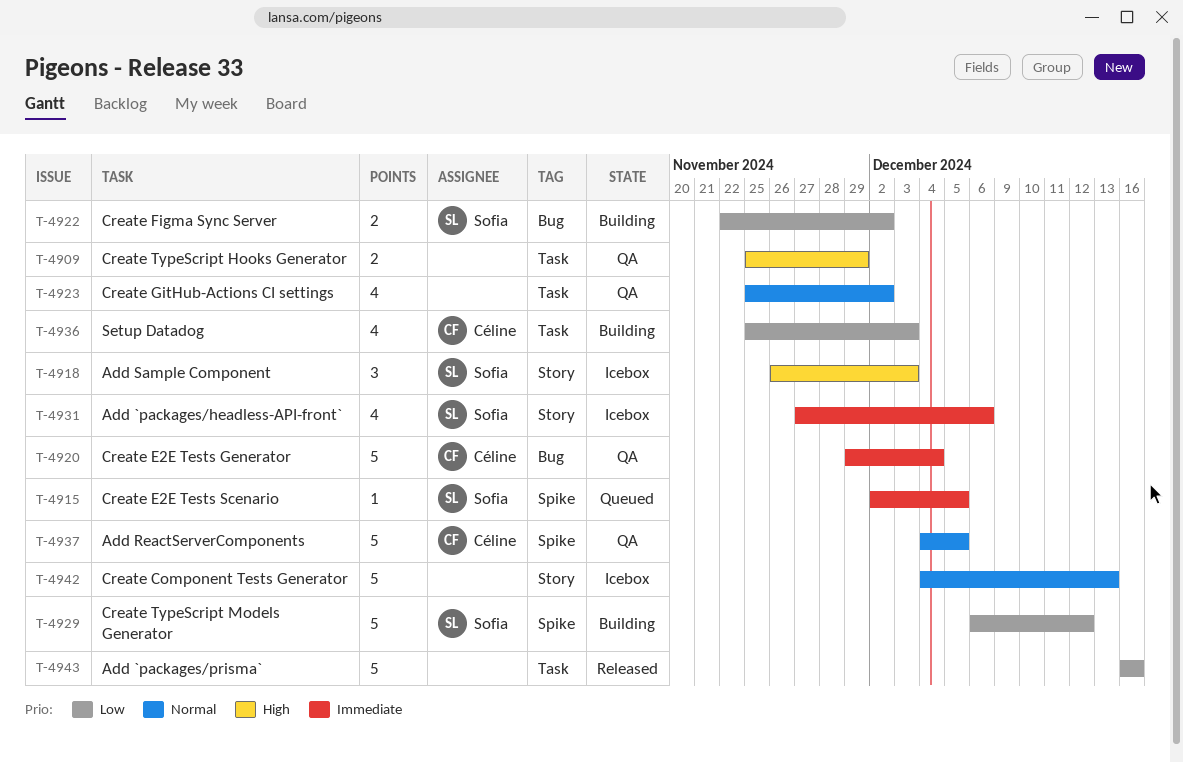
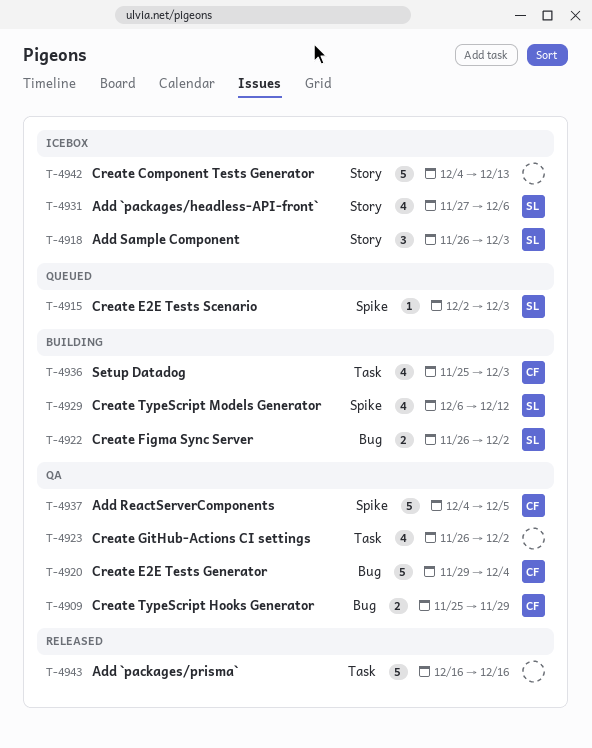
T-4909, owner: none -> Céline
T-4909, label: Task -> Bug
T-4915, due: Dec 5 -> Dec 3
T-4922, start: Nov 22 -> Nov 26
T-4923, start: Nov 25 -> Nov 26
T-4929, estimate: 5 -> 4

